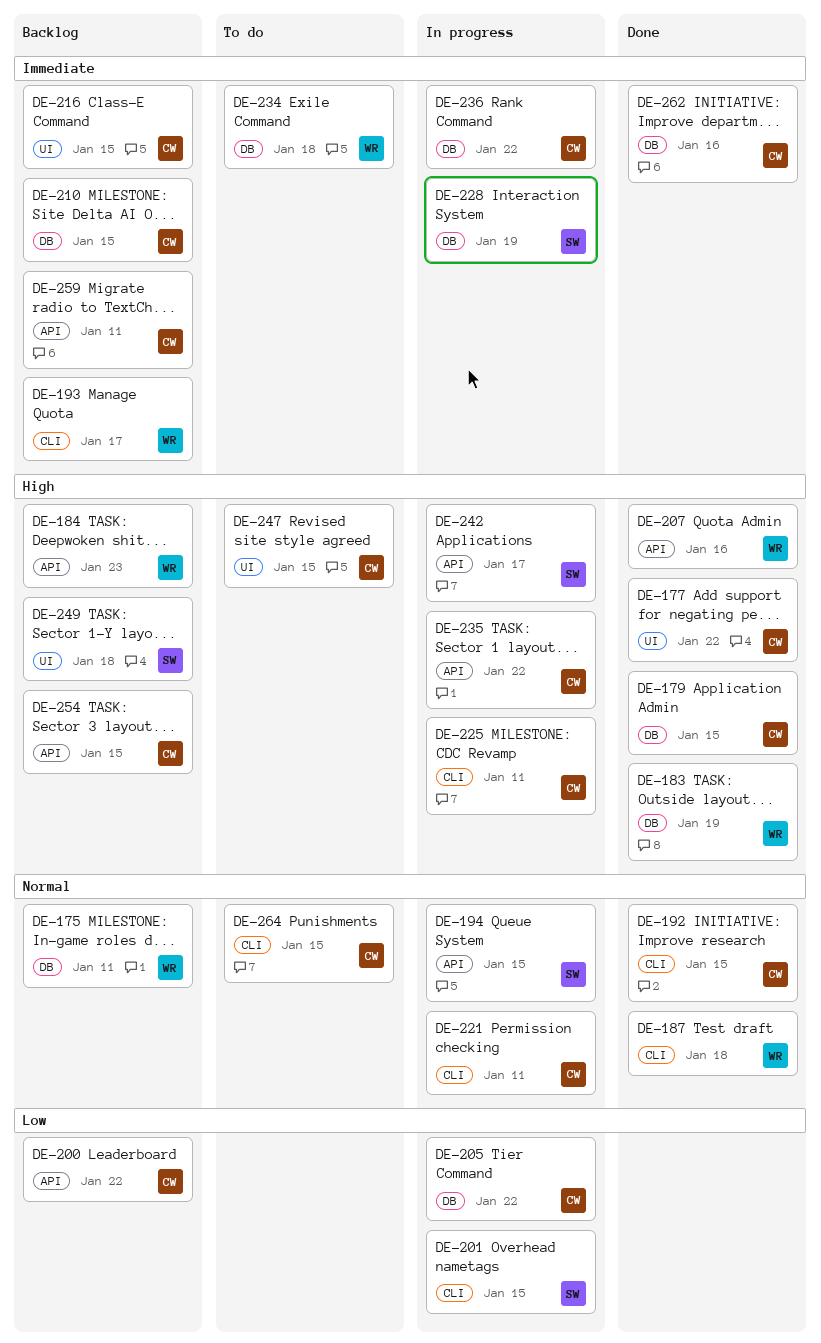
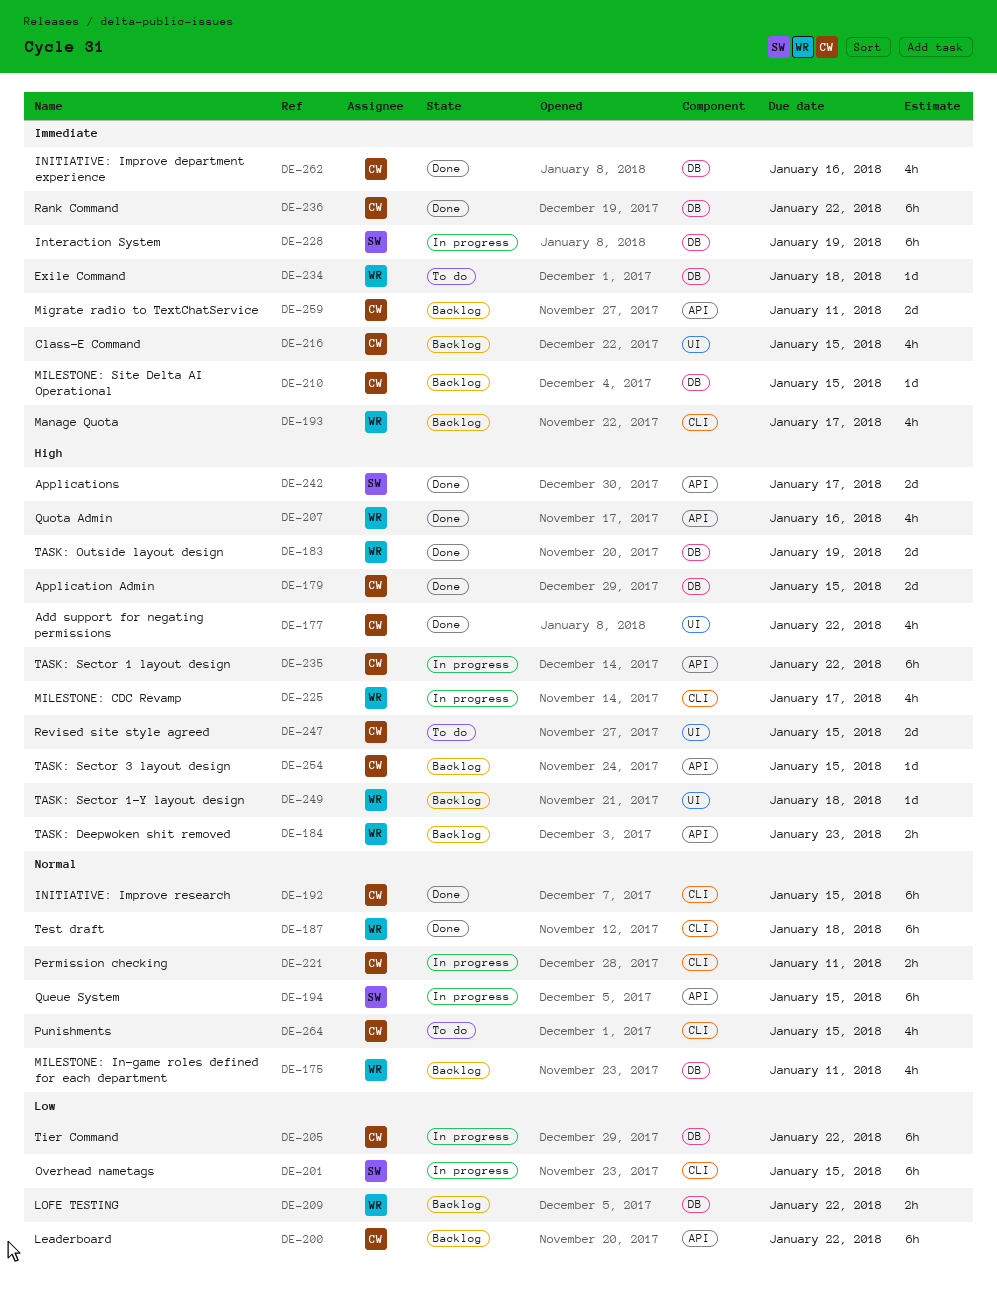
DE-209: none -> present
DE-225, owner: CW -> WR
DE-225, due: Jan 11 -> Jan 17
DE-236, status: In progress -> Done
DE-242, status: In progress -> Done
DE-249, owner: SW -> WR

